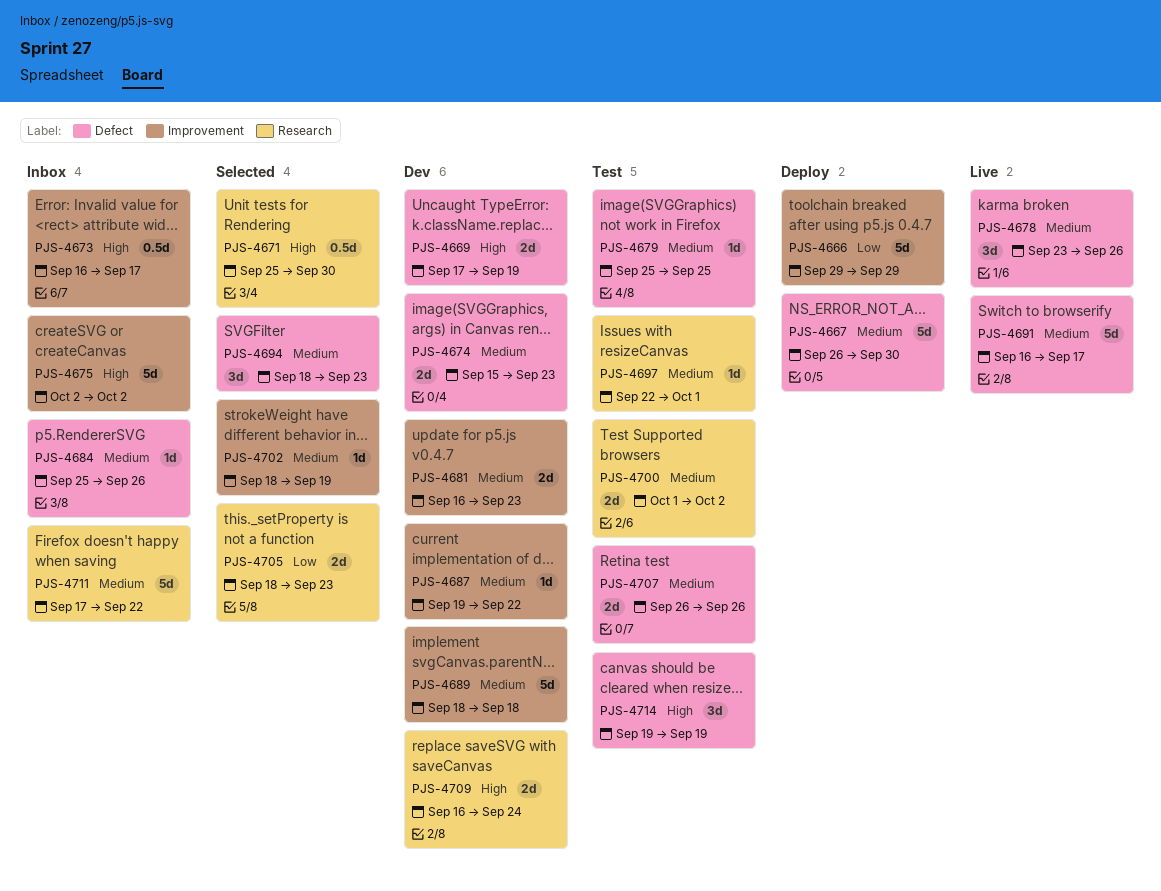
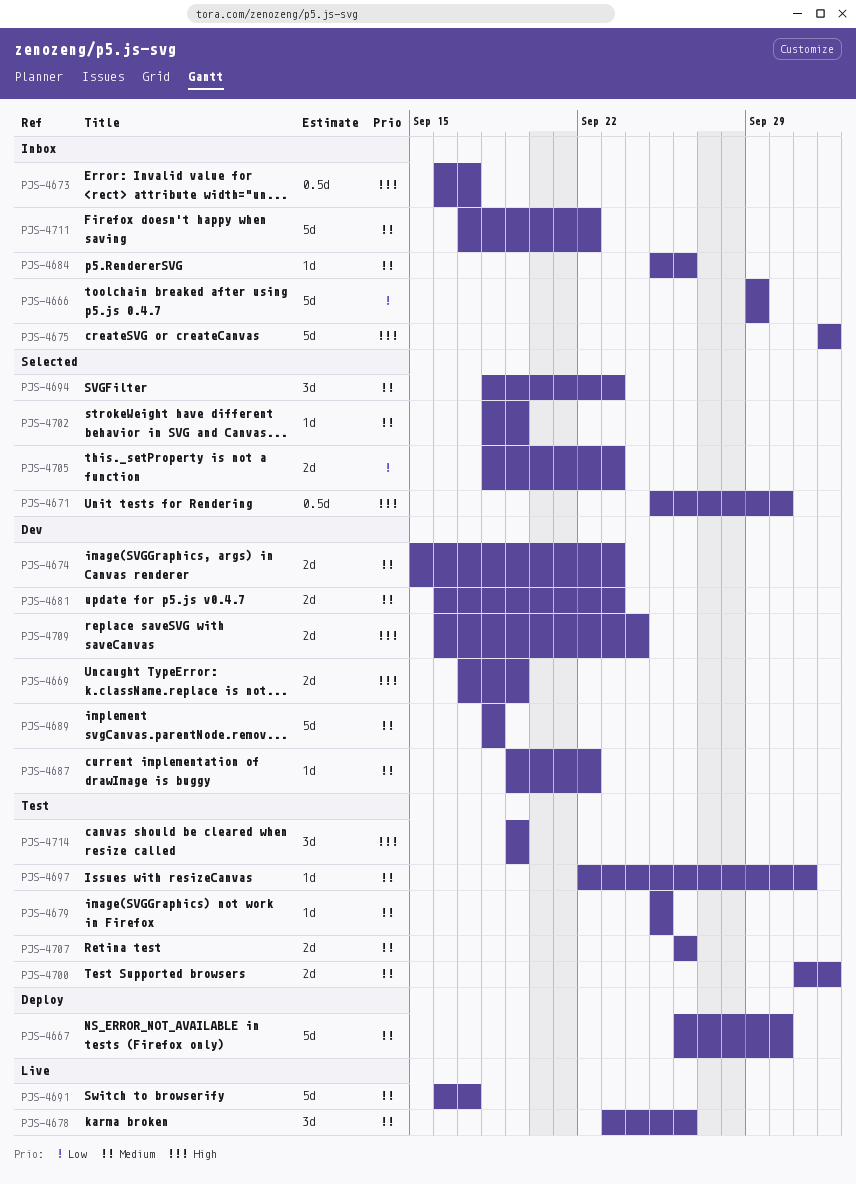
PJS-4666, status: Deploy -> Inbox

